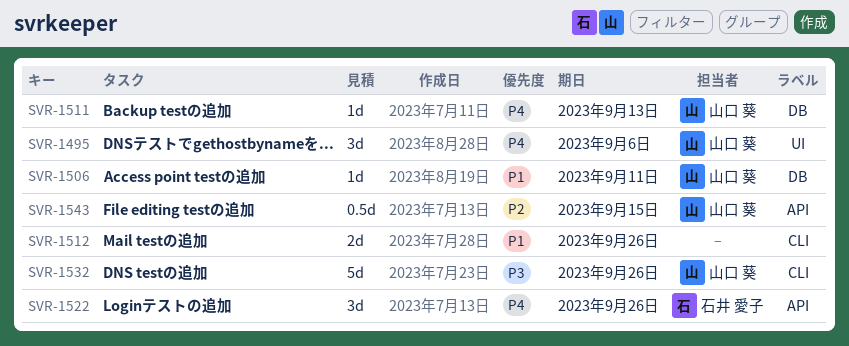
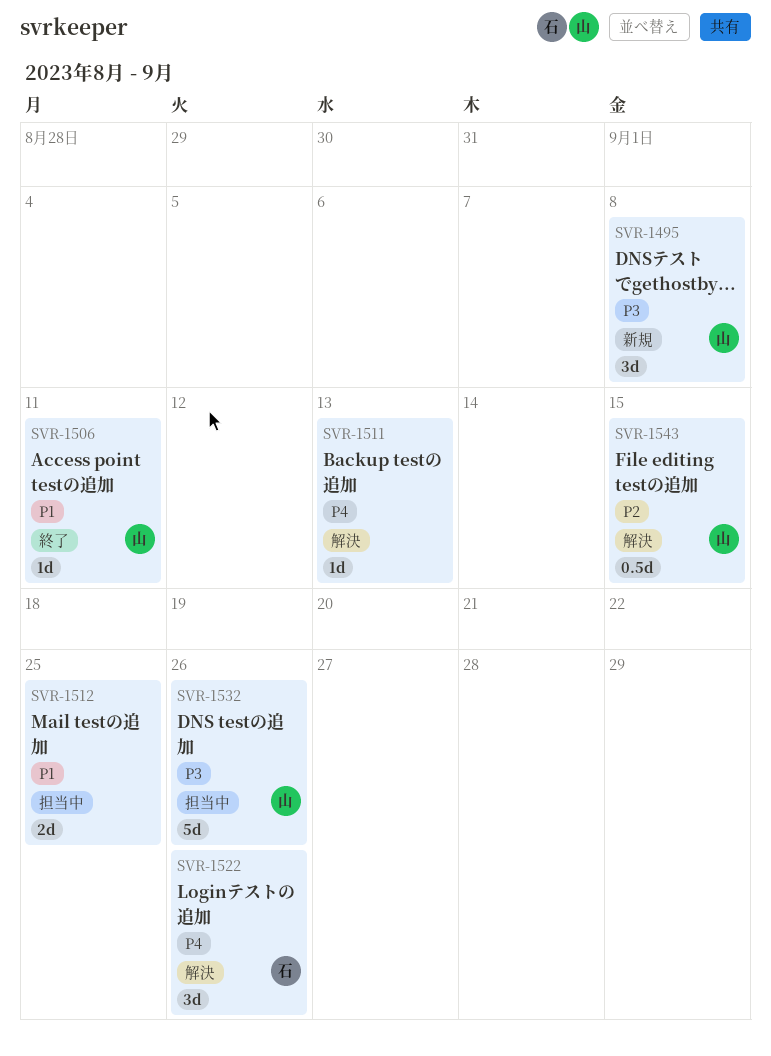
SVR-1495, priority: P4 -> P3
SVR-1495, due: Sep 6 -> Sep 8
SVR-1511, owner: 山口 葵 -> none
SVR-1512, due: Sep 26 -> Sep 25

